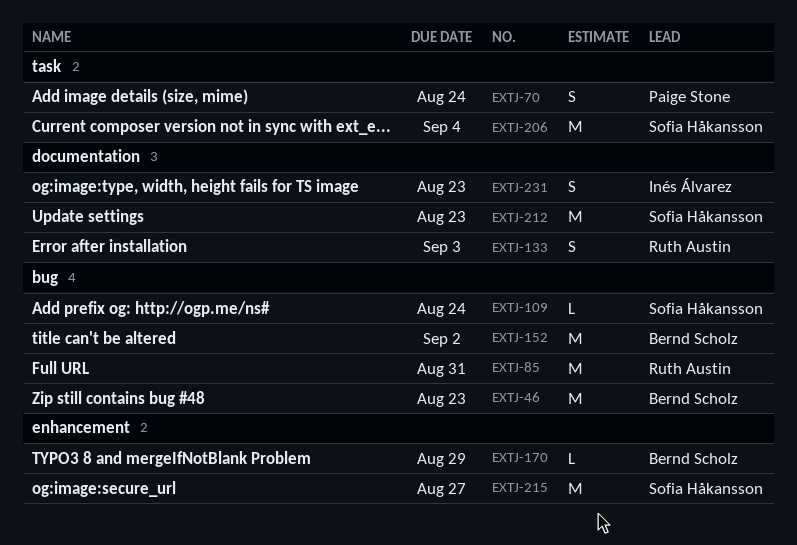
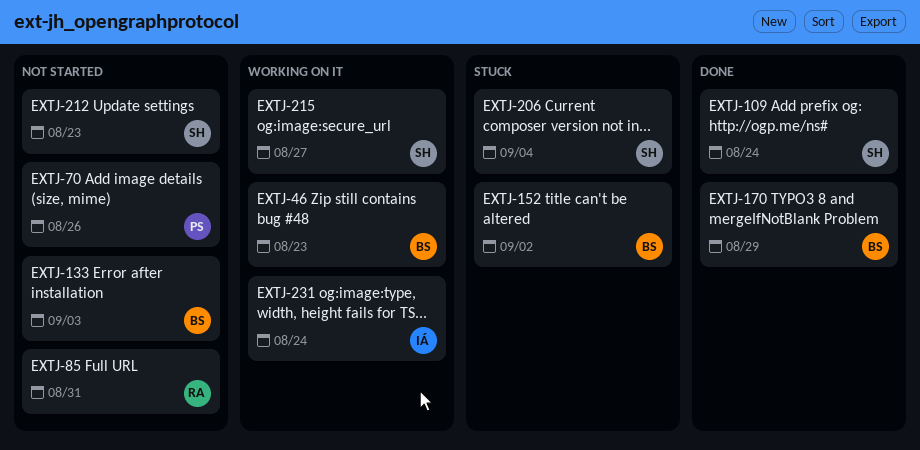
EXTJ-70, due: Aug 24 -> Aug 26
EXTJ-133, owner: Ruth Austin -> Bernd Scholz
EXTJ-231, due: Aug 23 -> Aug 24

